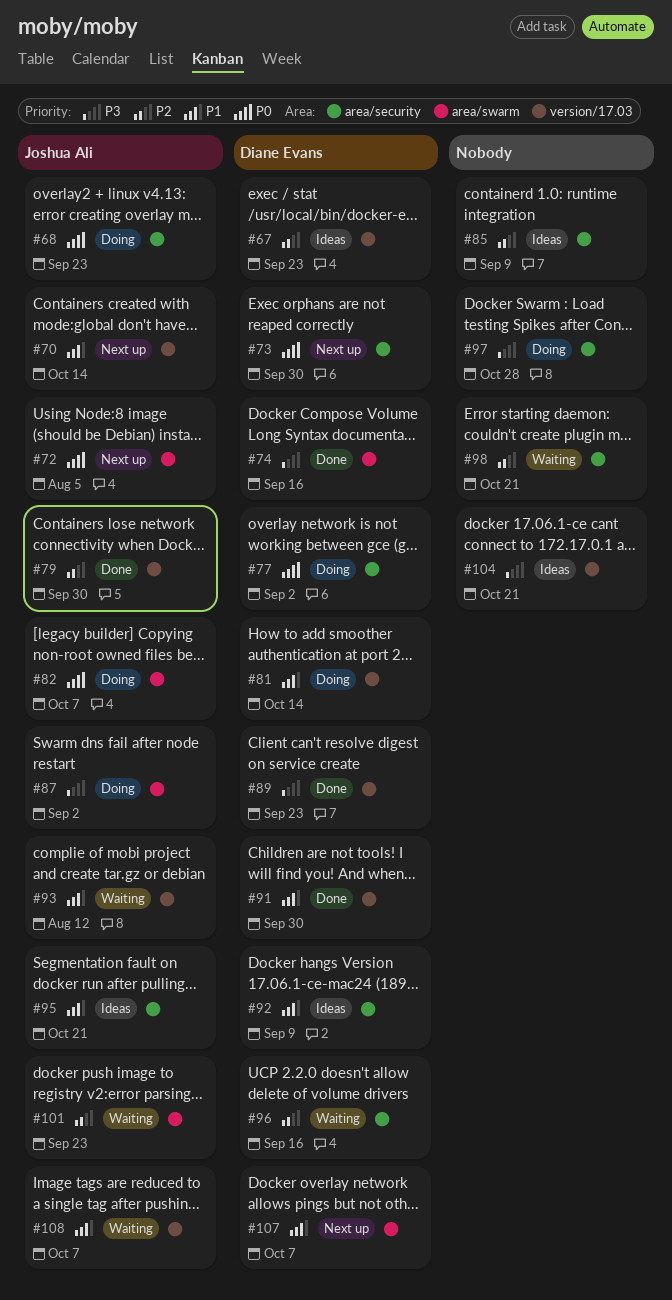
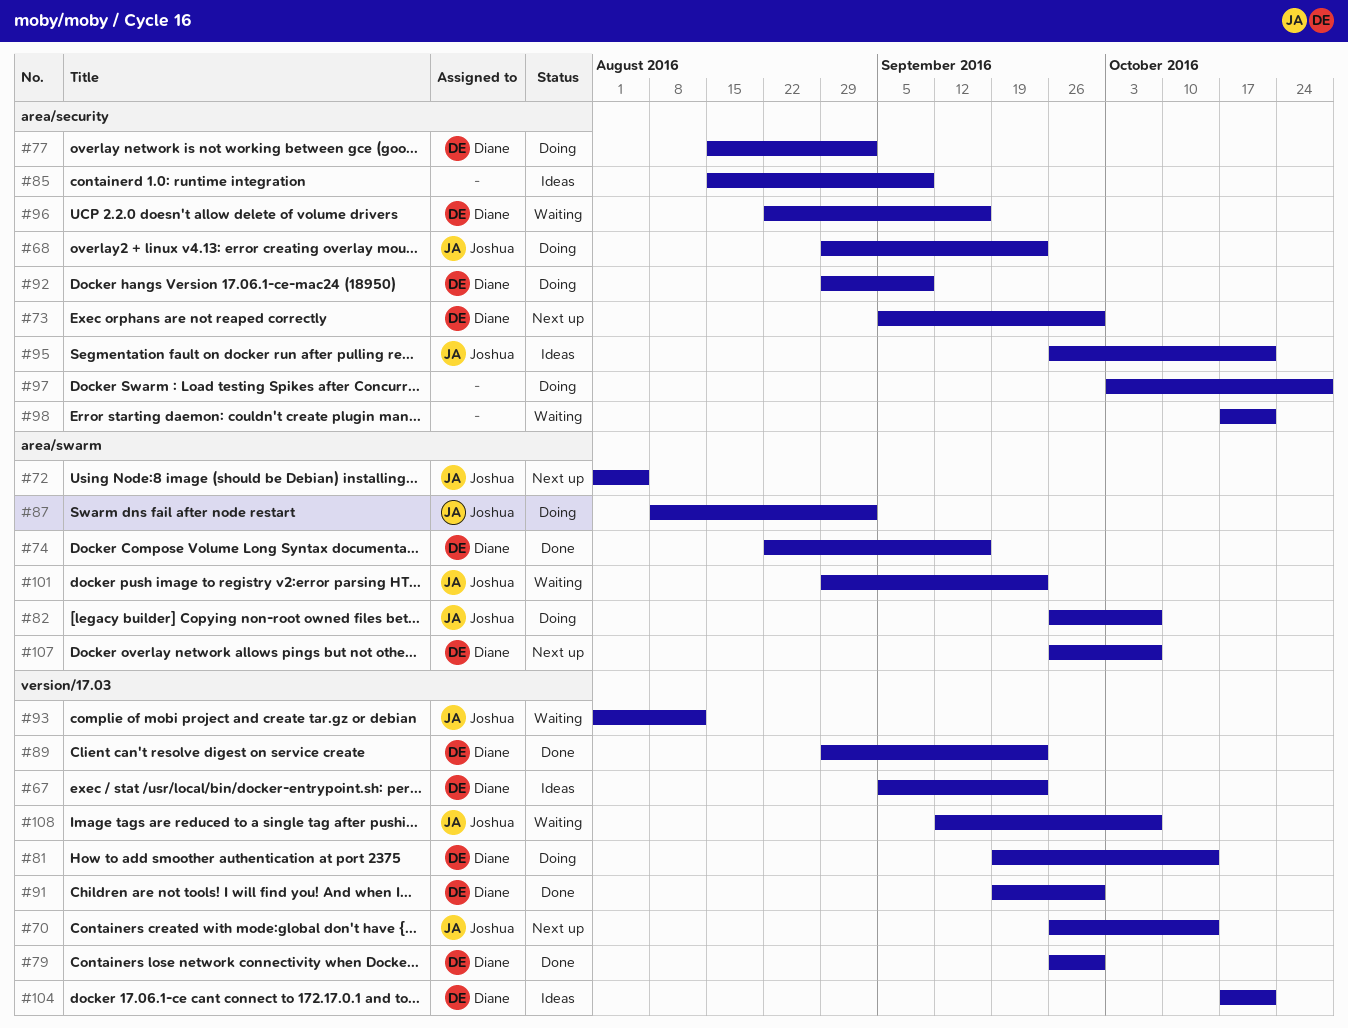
#79, owner: Joshua Ali -> Diane Evans
#92, status: Ideas -> Doing
#104, owner: none -> Diane Evans

